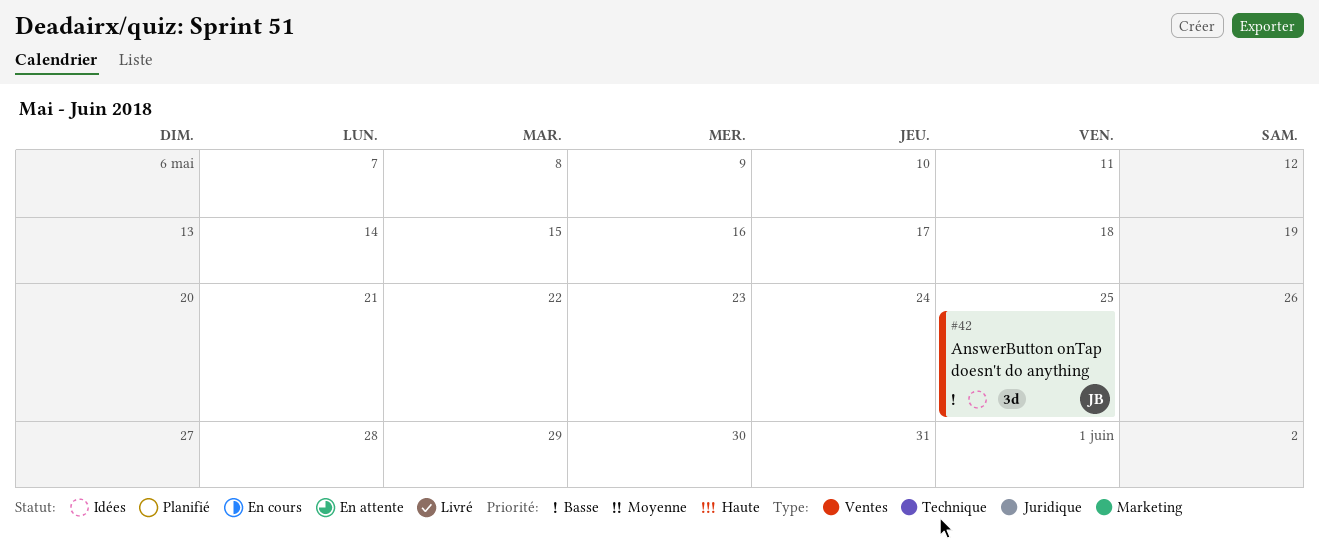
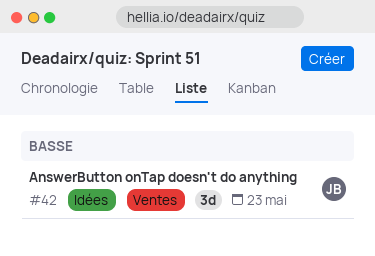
#42, due: May 25 -> May 23

